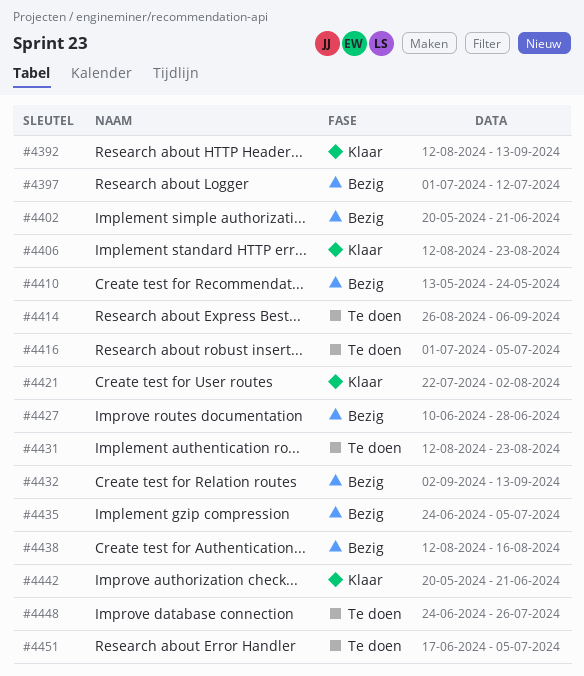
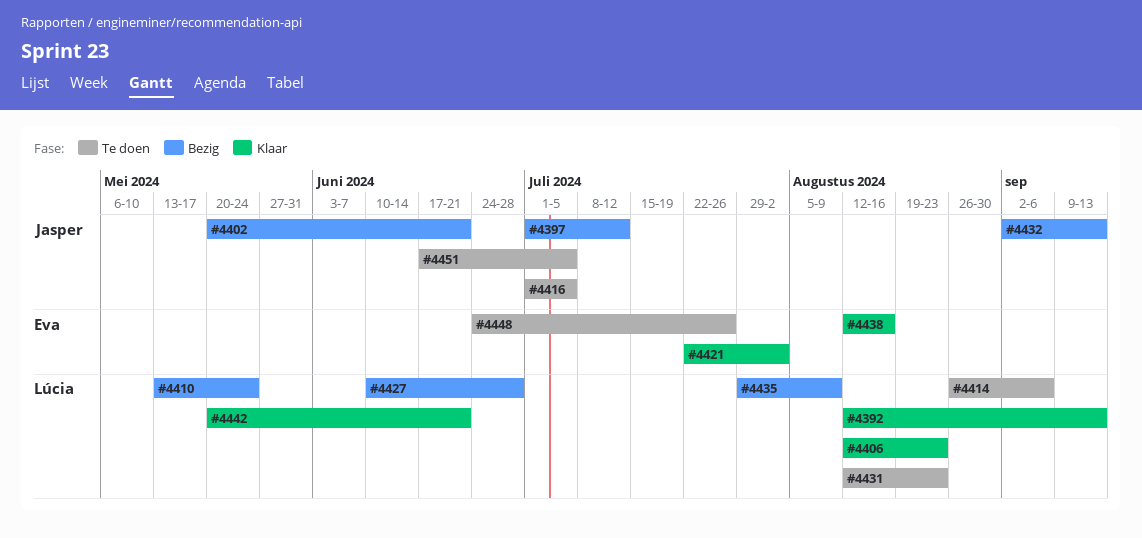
#4435, start: Jun 24 -> Jul 29
#4435, due: Jul 5 -> Aug 9
#4438, status: Bezig -> Klaar

